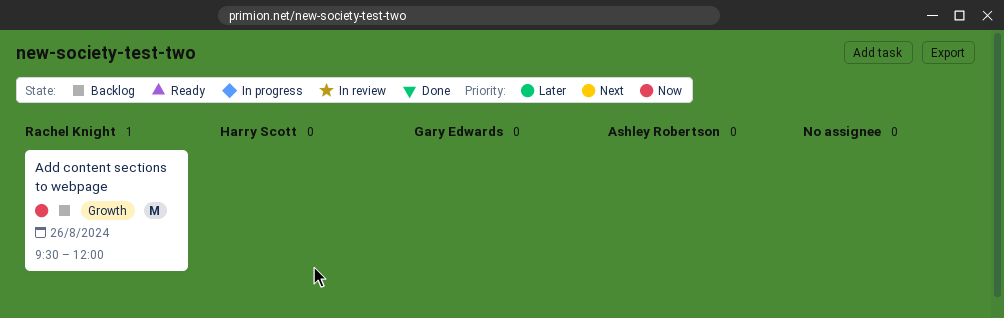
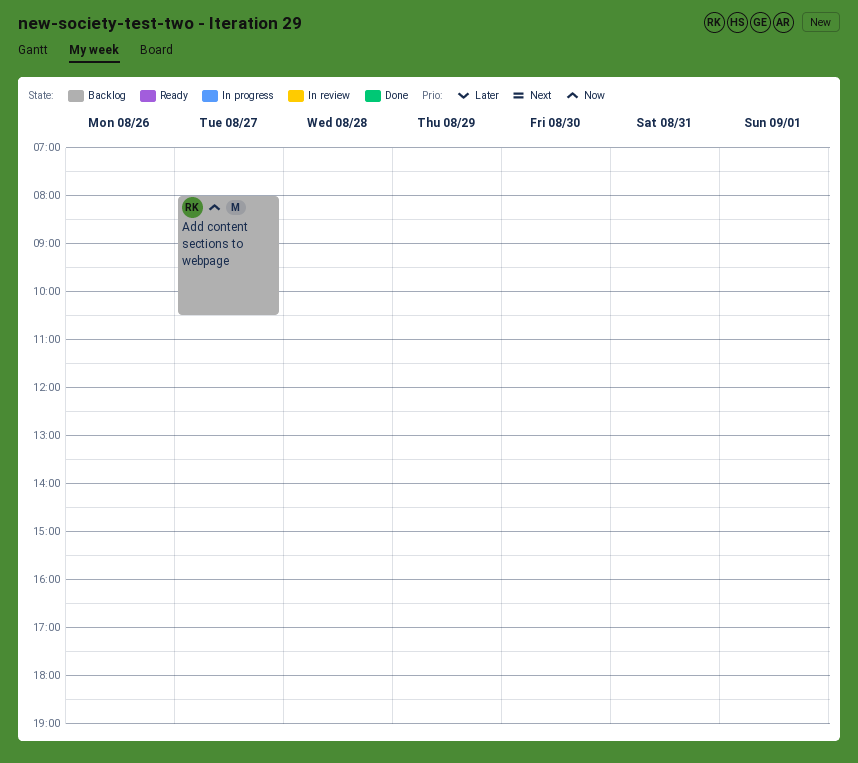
Add content sections to webpage, day: Aug 26 -> Aug 27
Add content sections to webpage, begins: 09:30 -> 08:00
Add content sections to webpage, ends: 12:00 -> 10:30

